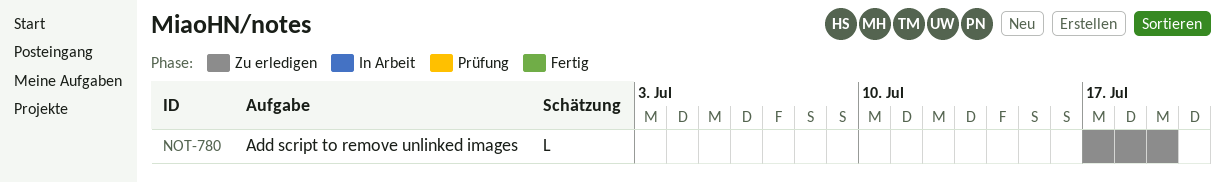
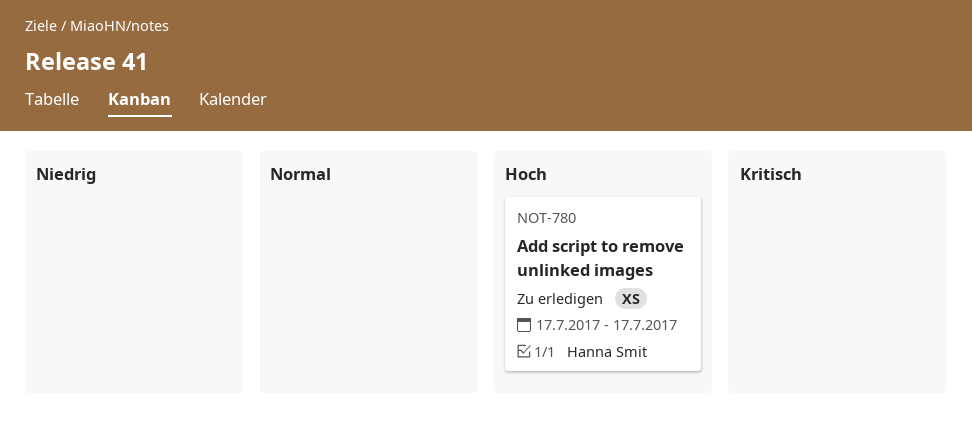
NOT-780, estimate: L -> XS
NOT-780, due: Jul 19 -> Jul 17

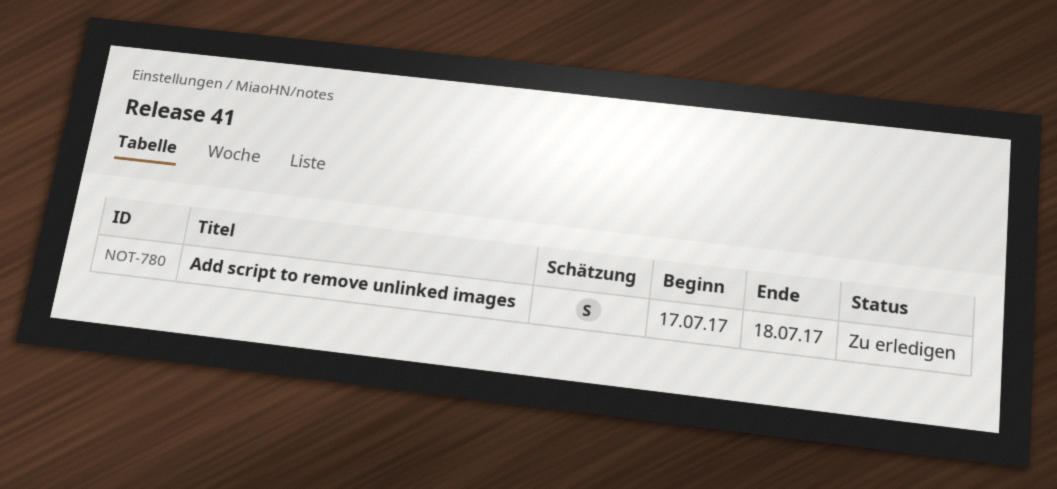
NOT-780, estimate: XS -> S
NOT-780, due: Jul 17 -> Jul 18

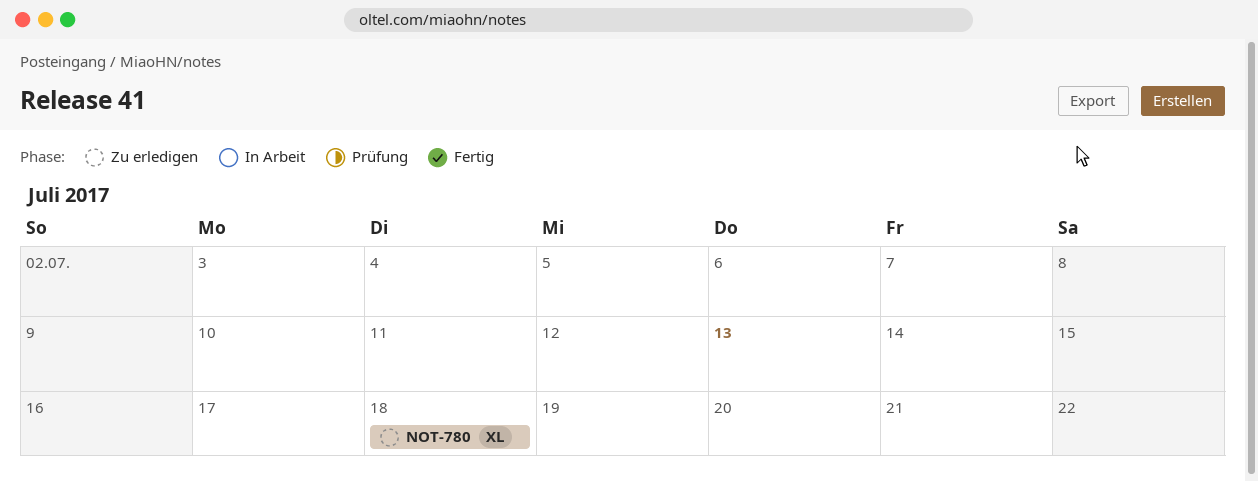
NOT-780, estimate: S -> XL
NOT-780, start: Jul 17 -> Jul 18

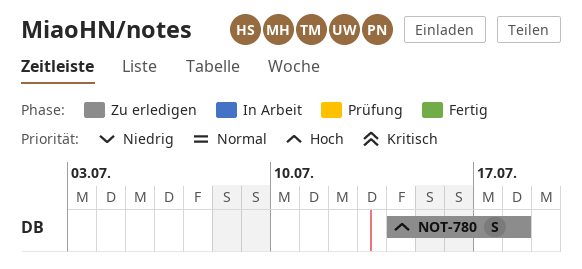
NOT-780, estimate: XL -> S
NOT-780, start: Jul 18 -> Jul 14

